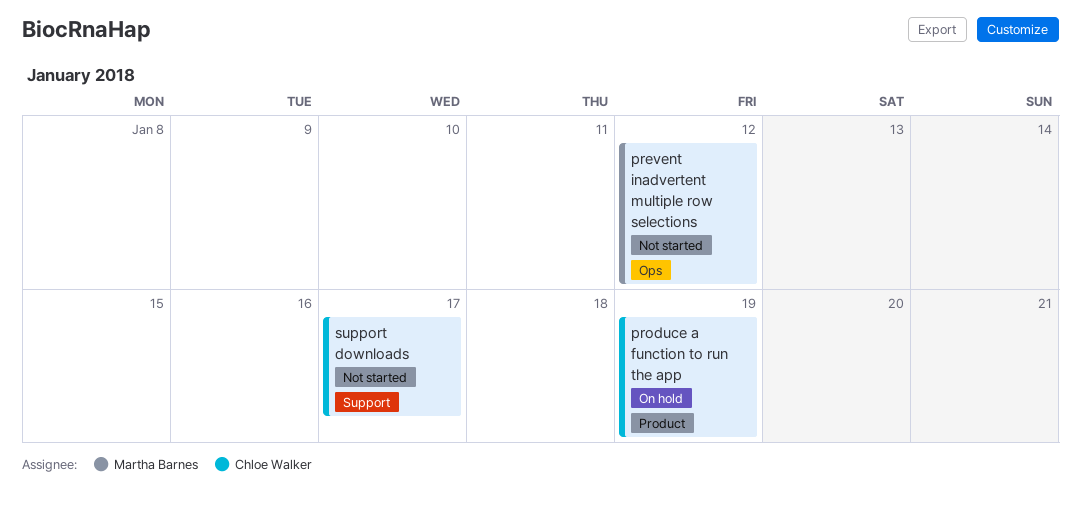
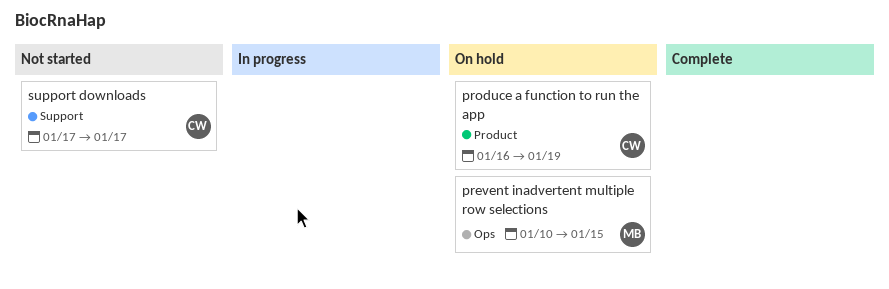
prevent inadvertent multiple row selections, status: Not started -> On hold
prevent inadvertent multiple row selections, due: Jan 12 -> Jan 15

